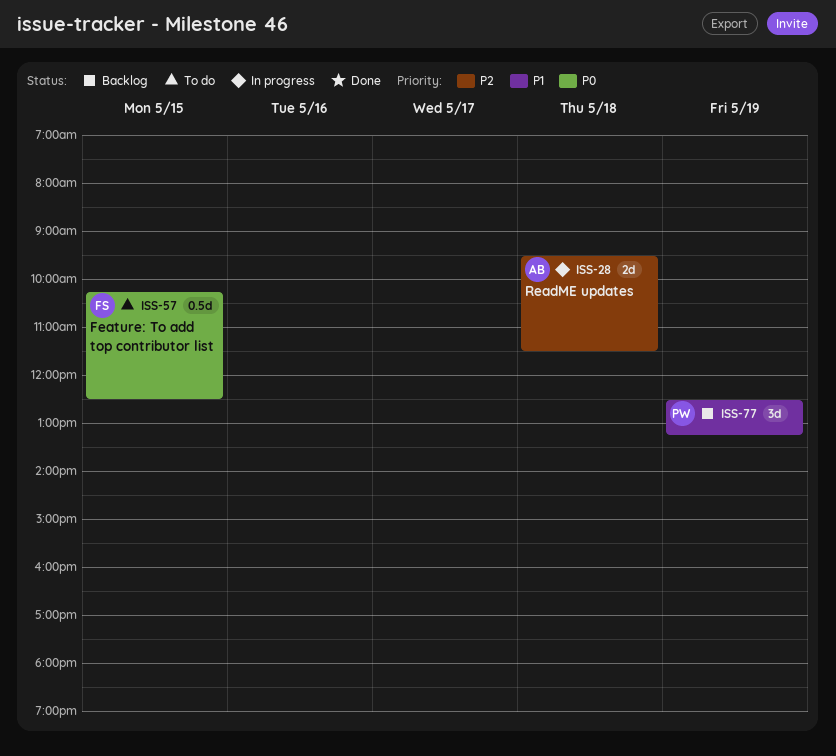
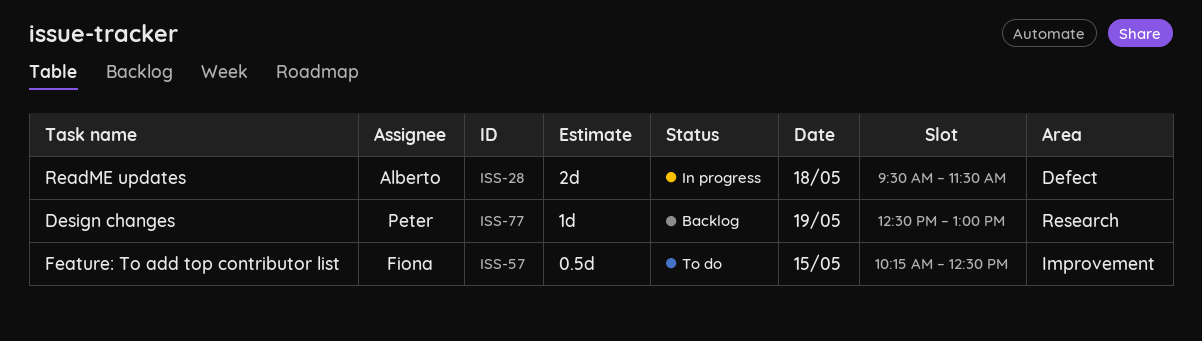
ISS-77, estimate: 3d -> 1d
ISS-77, ends: 13:15 -> 13:00

